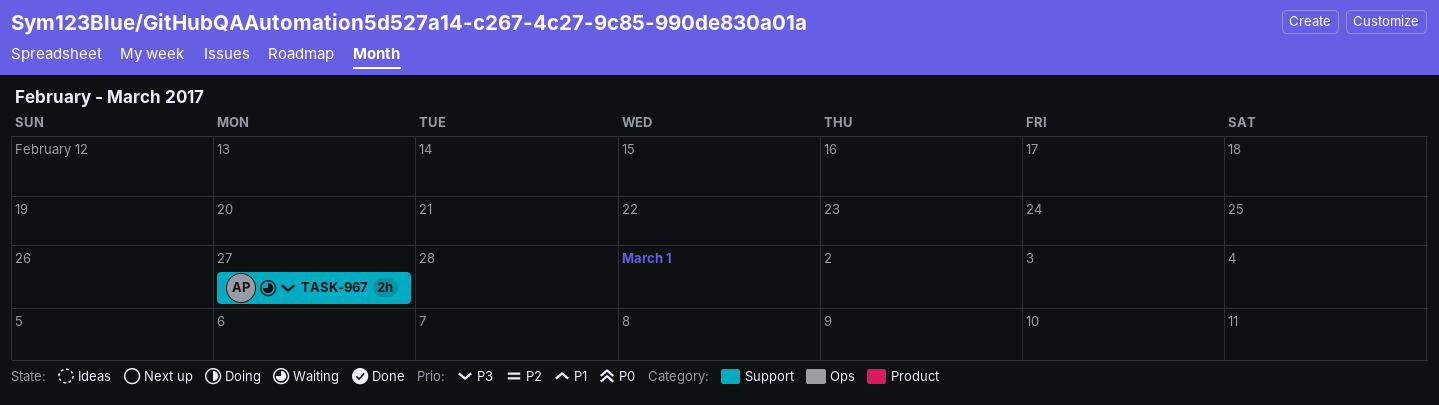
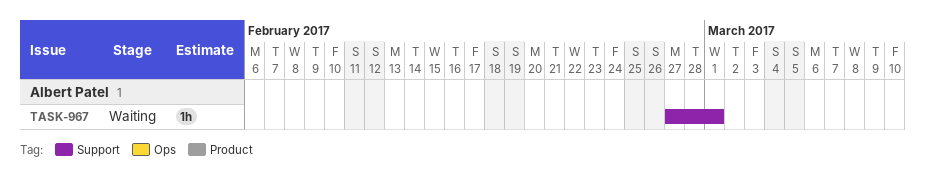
TASK-967, estimate: 2h -> 1h
TASK-967, due: Feb 27 -> Mar 1

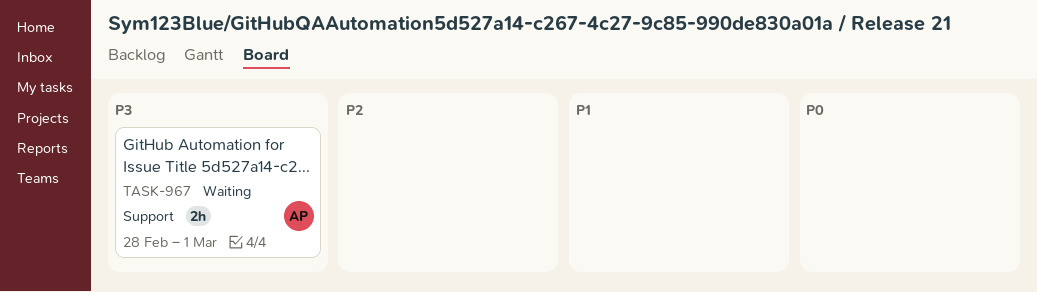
TASK-967, estimate: 1h -> 2h
TASK-967, start: Feb 27 -> Feb 28

